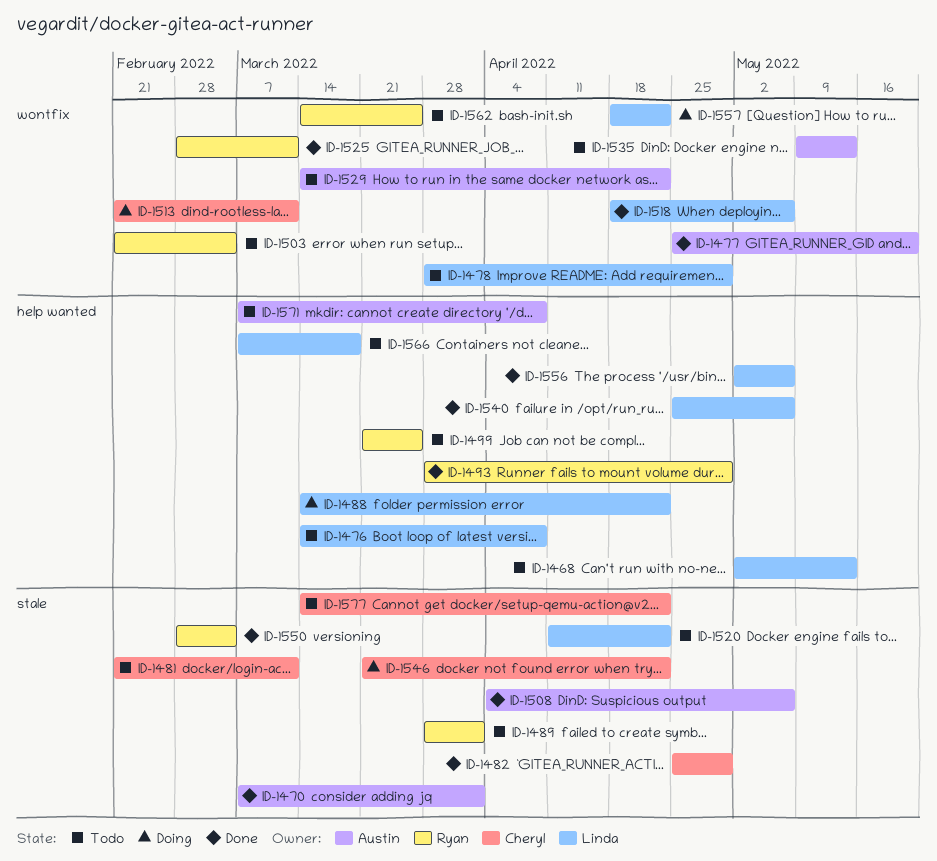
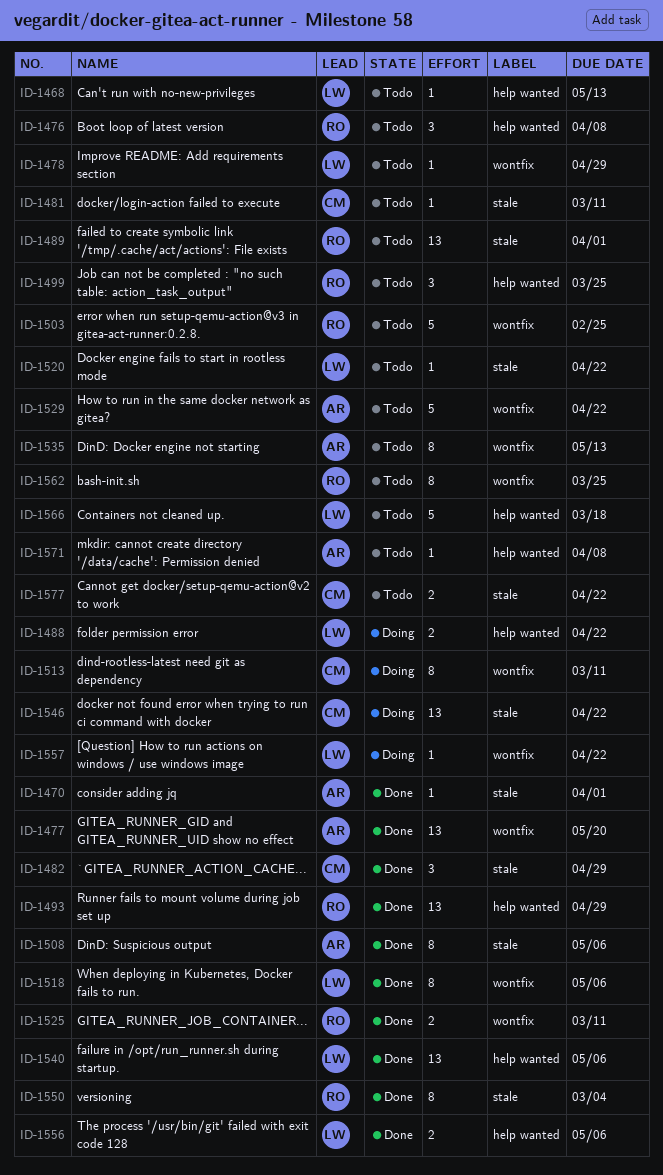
ID-1476, owner: Linda -> Ryan
ID-1503, due: Mar 4 -> Feb 25

